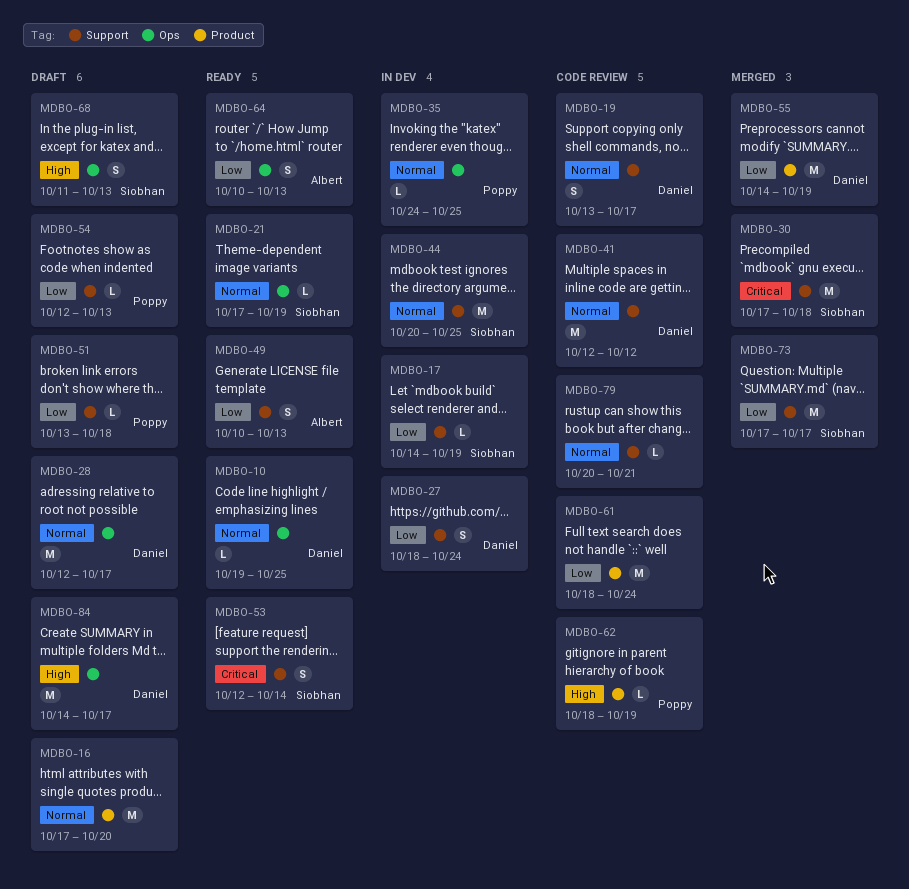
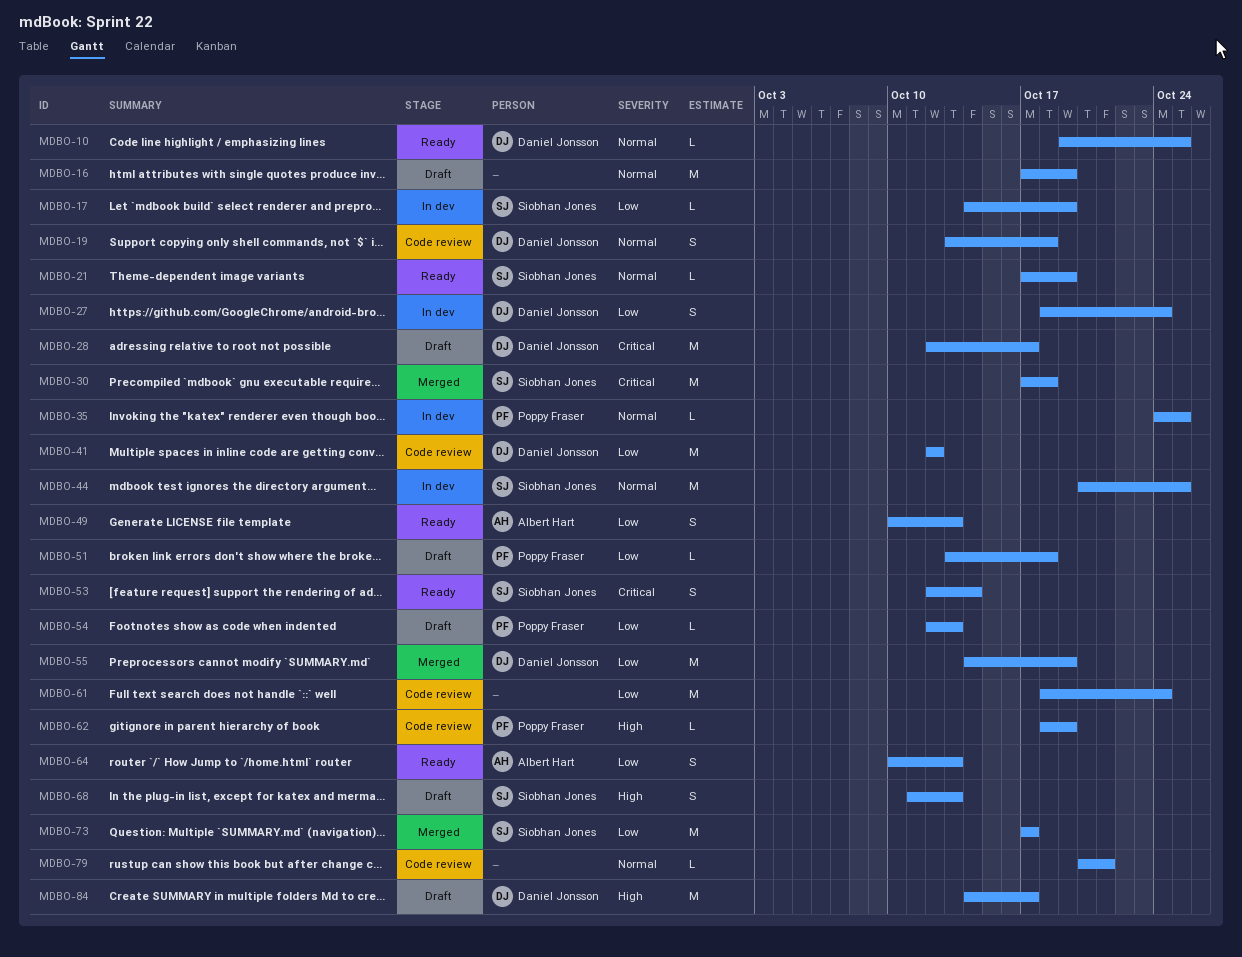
MDBO-16, due: Oct 20 -> Oct 19
MDBO-19, due: Oct 17 -> Oct 18
MDBO-28, priority: Normal -> Critical
MDBO-41, priority: Normal -> Low

